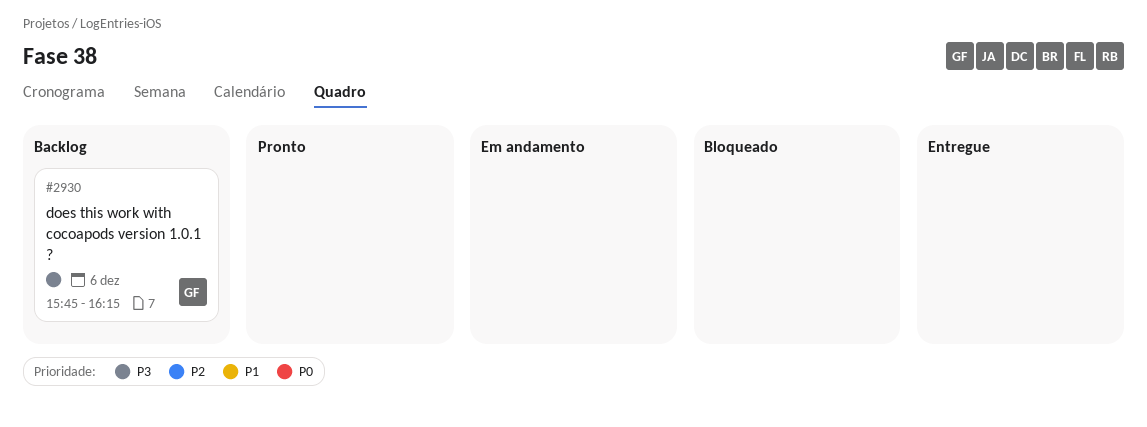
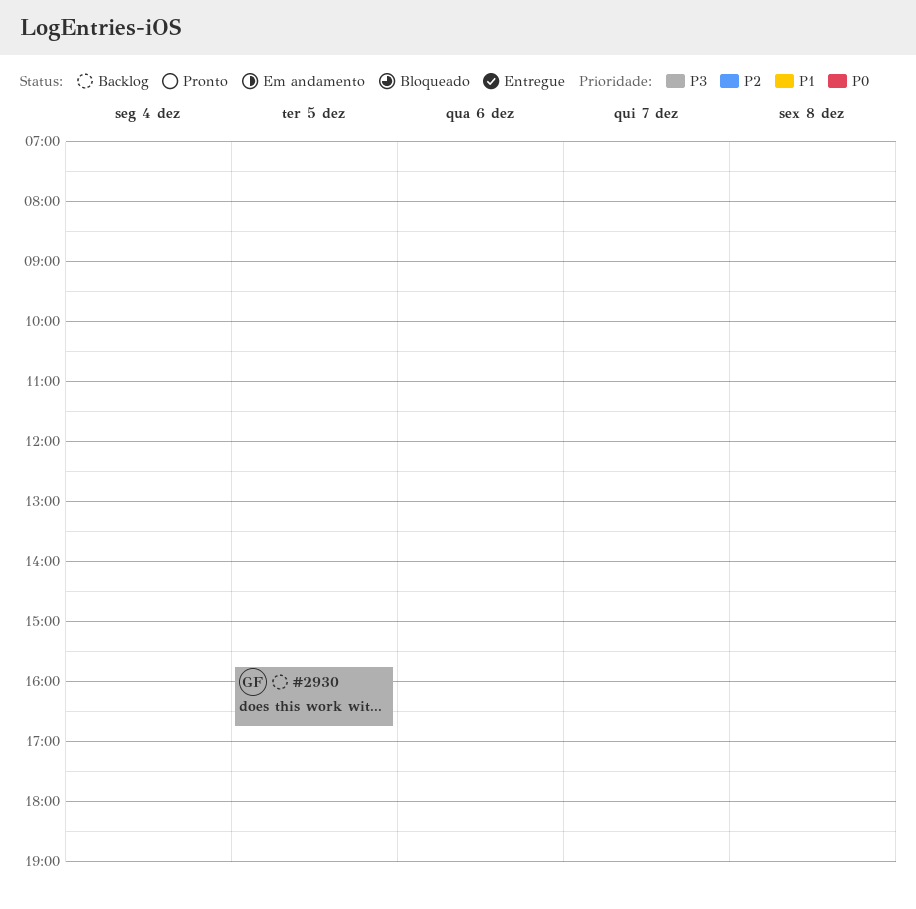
#2930, day: Dec 6 -> Dec 5
#2930, ends: 16:15 -> 16:45

